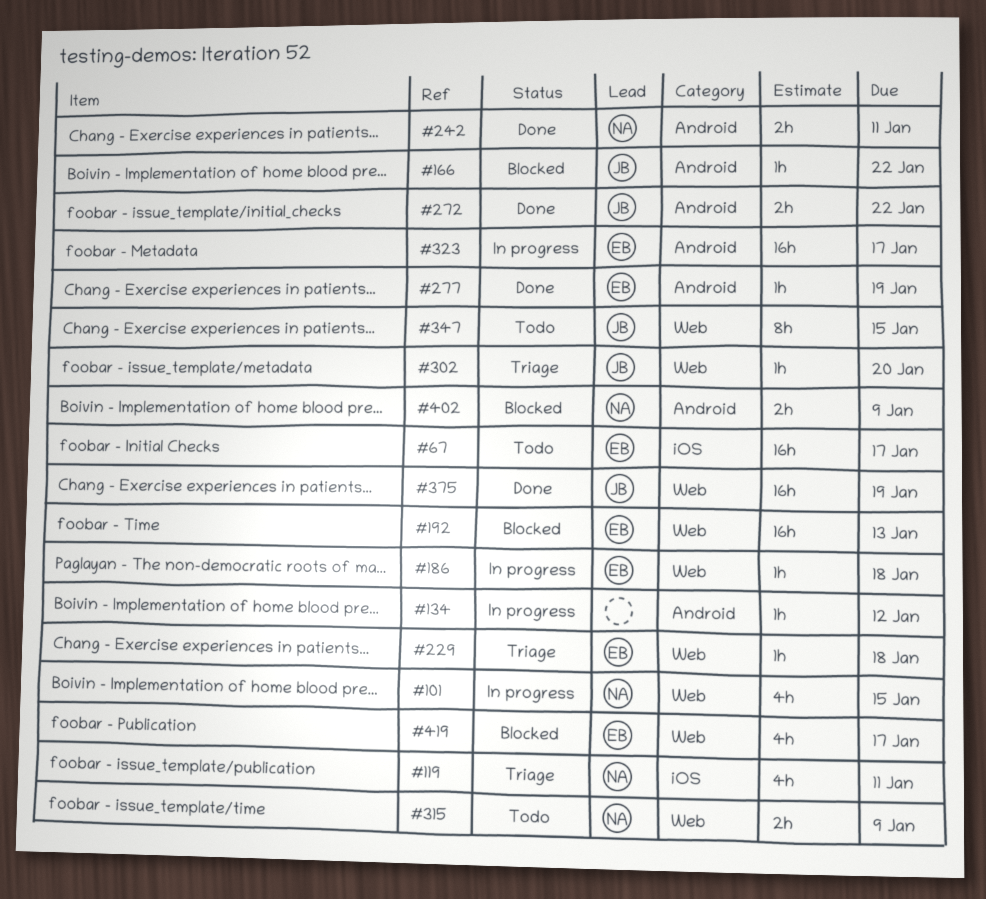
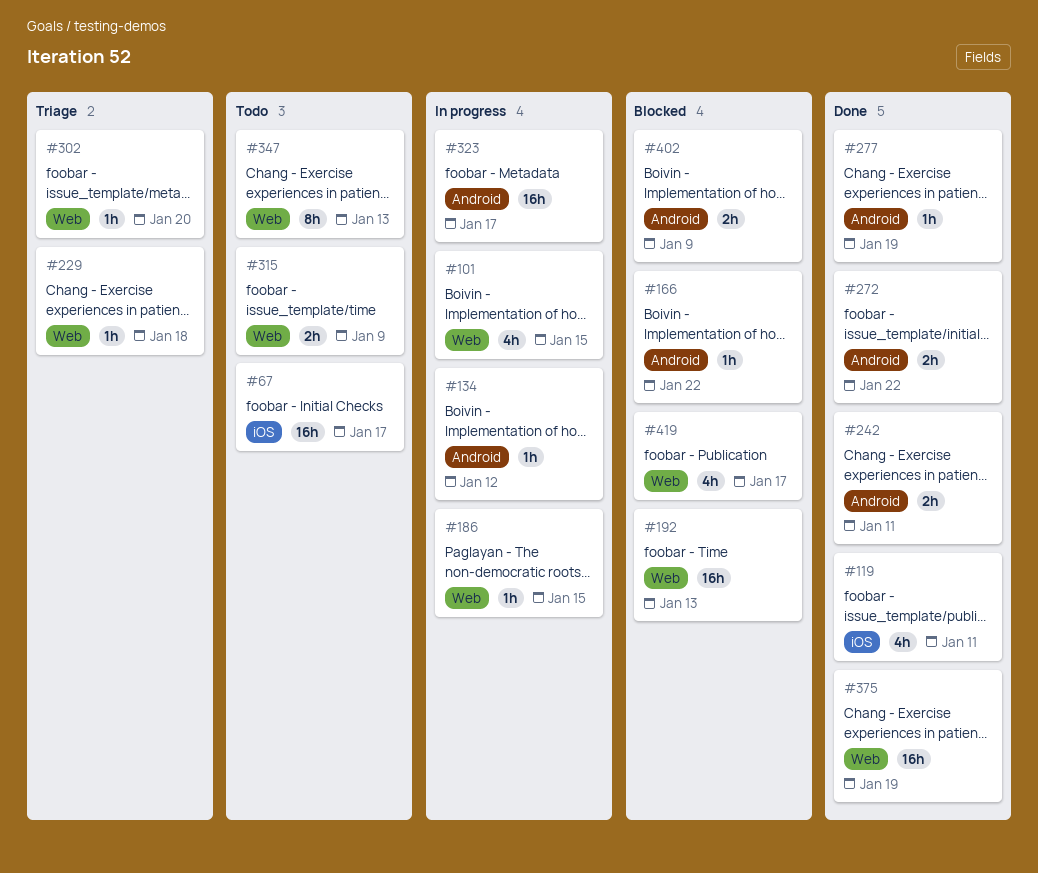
#119, status: Triage -> Done
#186, due: Jan 18 -> Jan 15
#347, due: Jan 15 -> Jan 13

